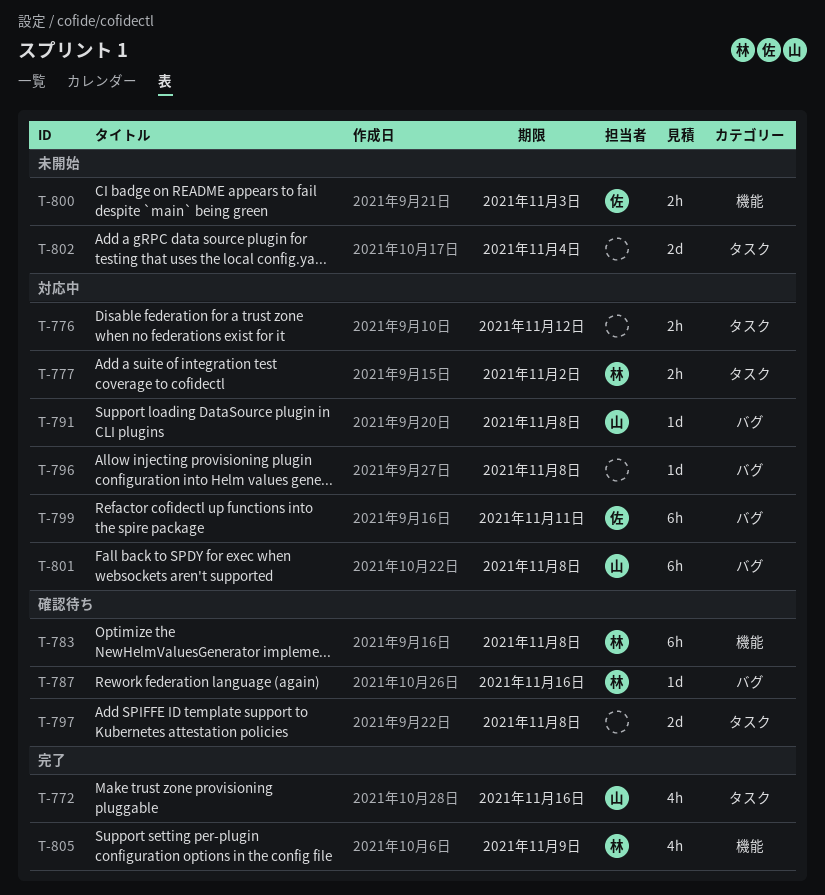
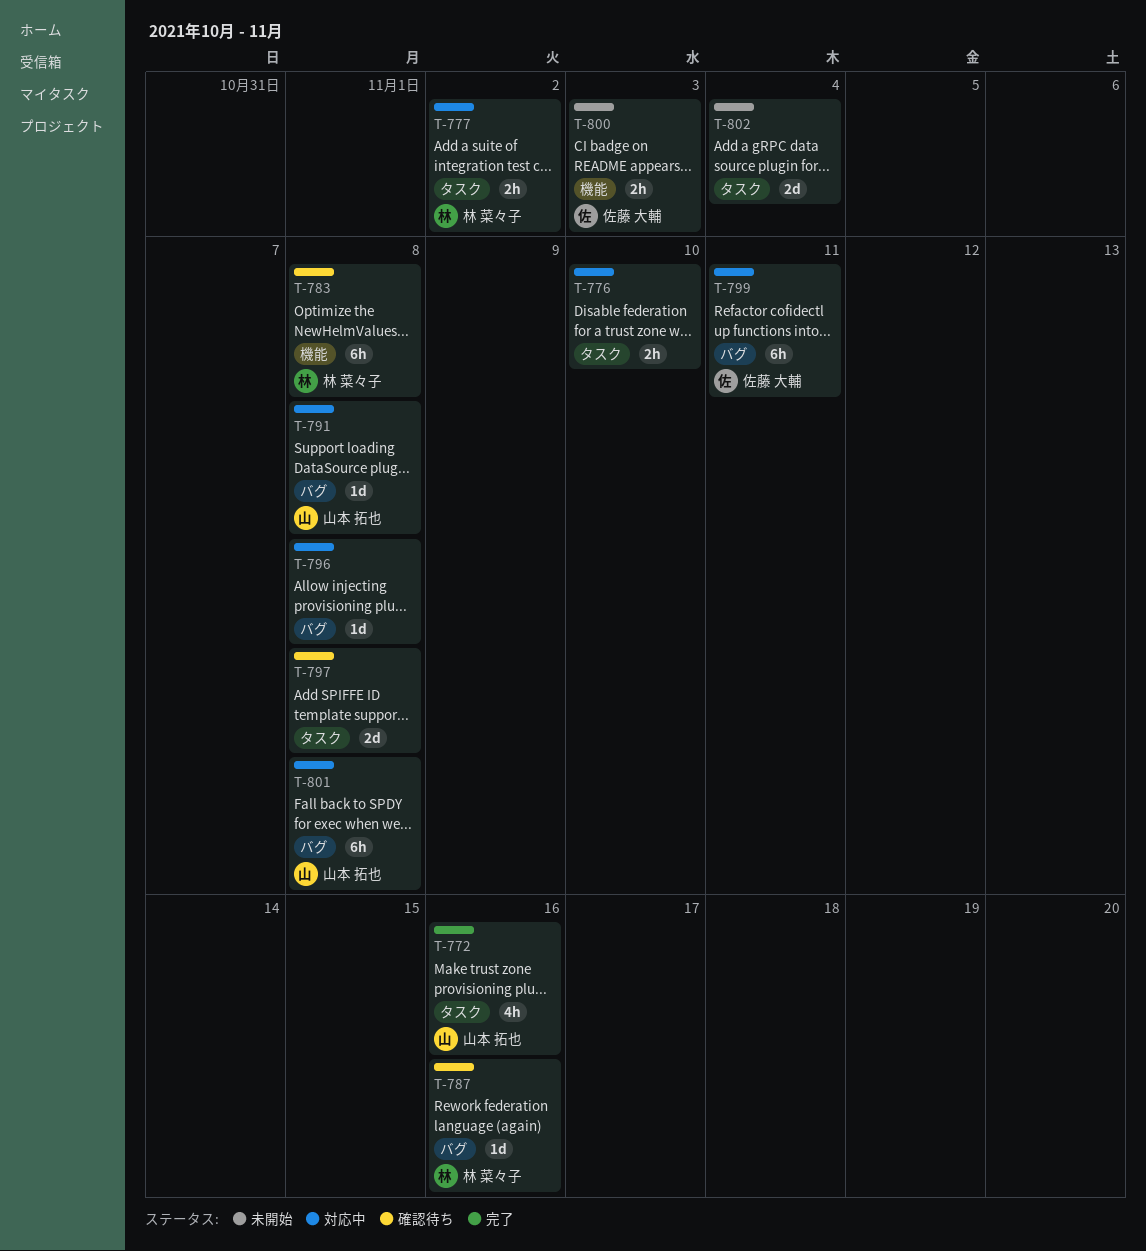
T-776, due: Nov 12 -> Nov 10
T-805: present -> none

